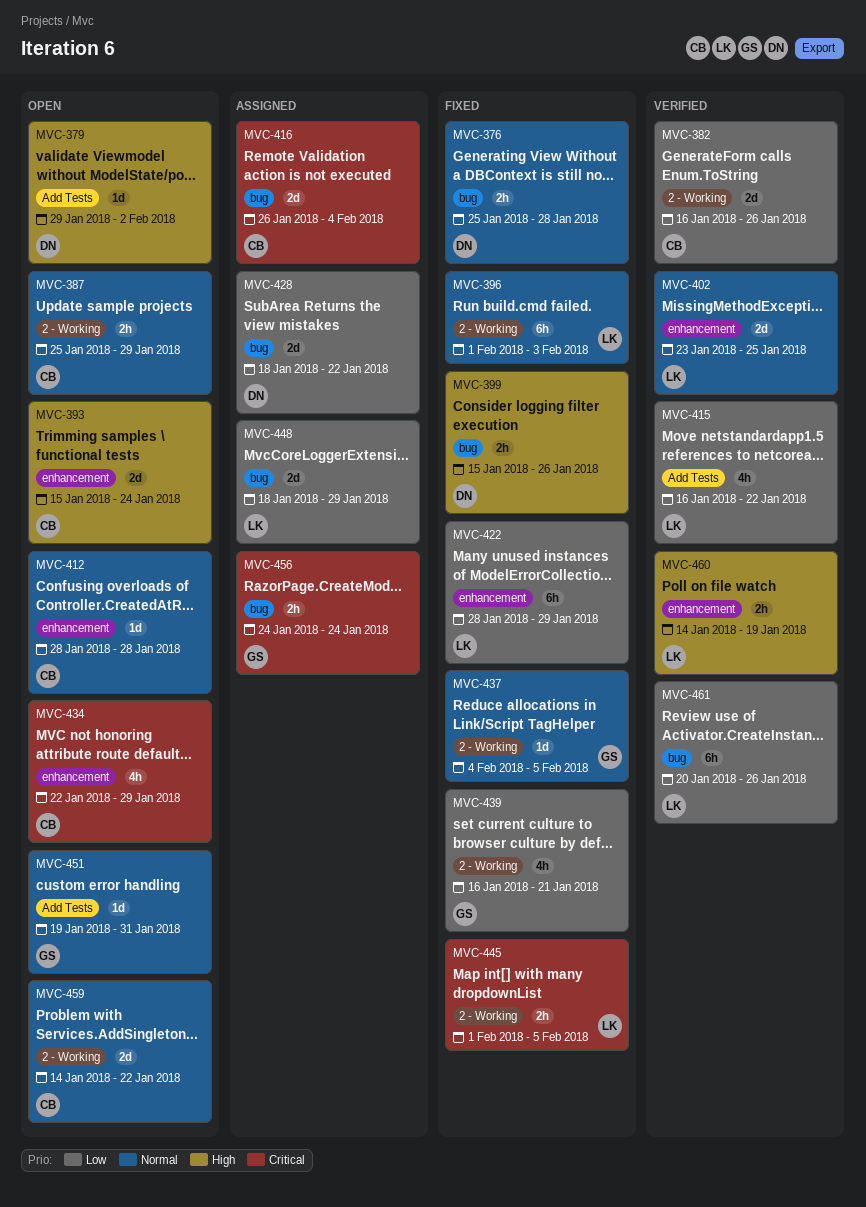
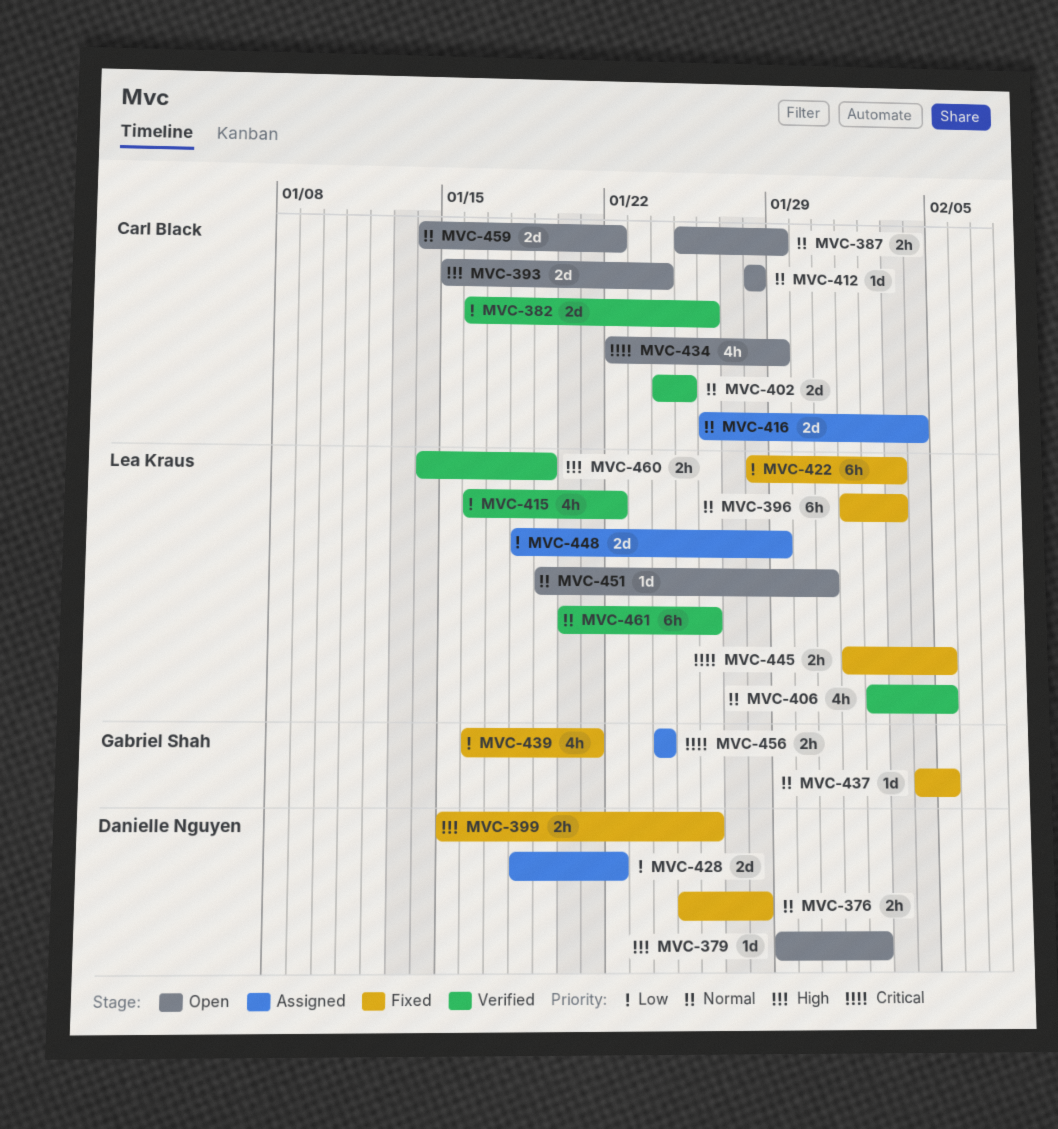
MVC-402, owner: Lea Kraus -> Carl Black
MVC-402, start: Jan 23 -> Jan 24
MVC-406: none -> present
MVC-416, priority: Critical -> Normal
MVC-422, due: Jan 29 -> Feb 3
MVC-451, owner: Gabriel Shah -> Lea Kraus
MVC-461, priority: Low -> Normal

